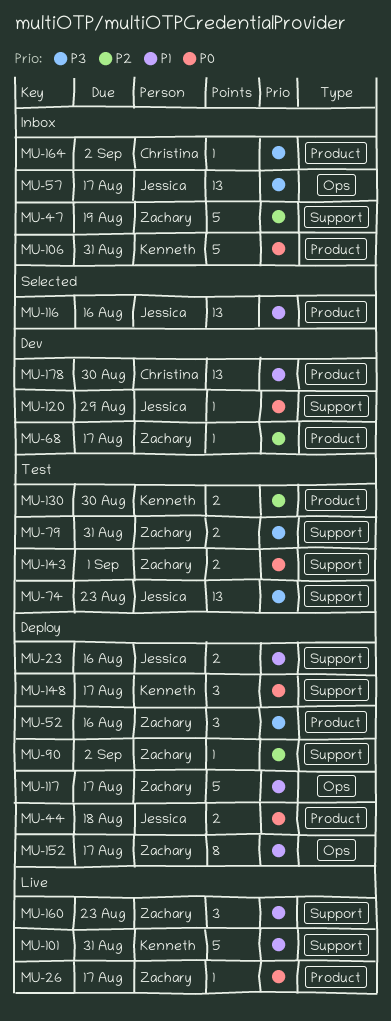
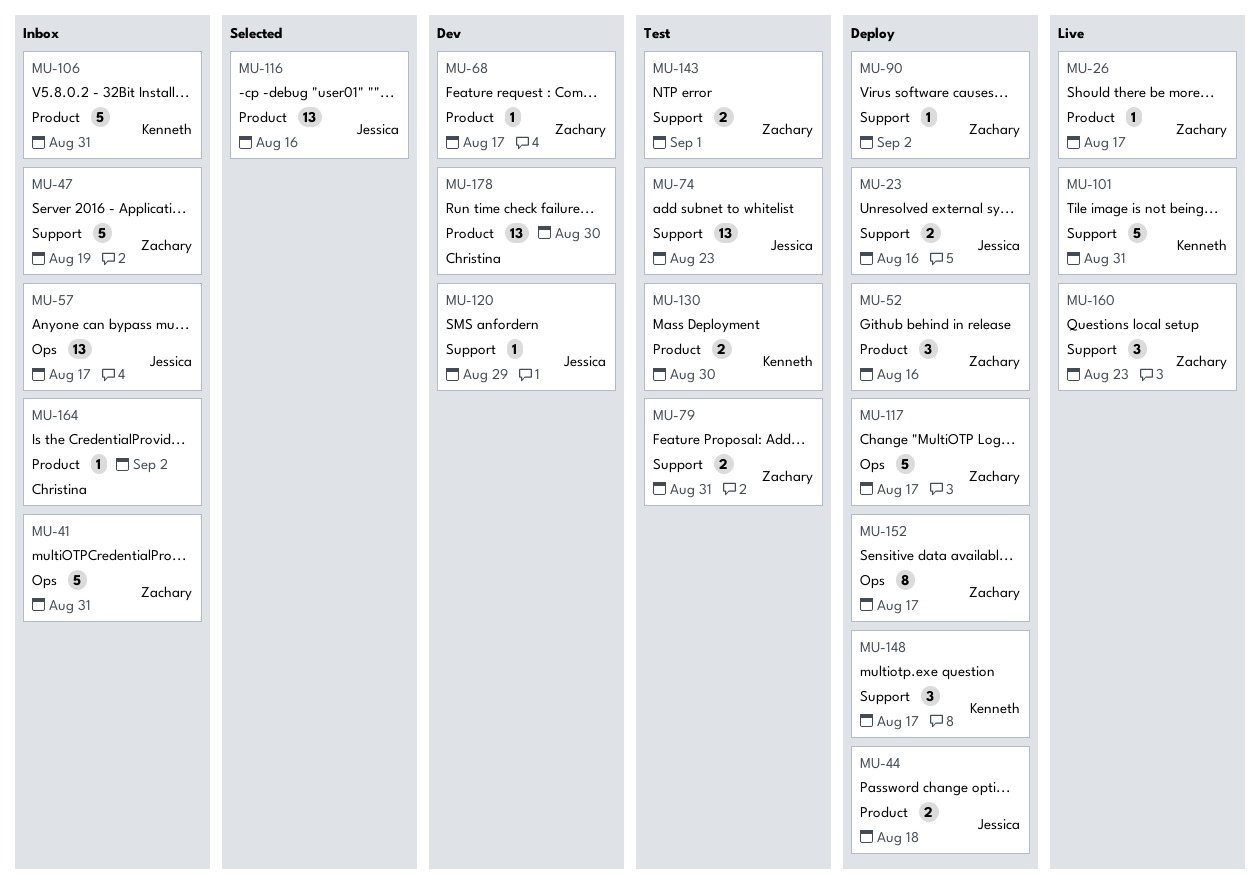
MU-41: none -> present

